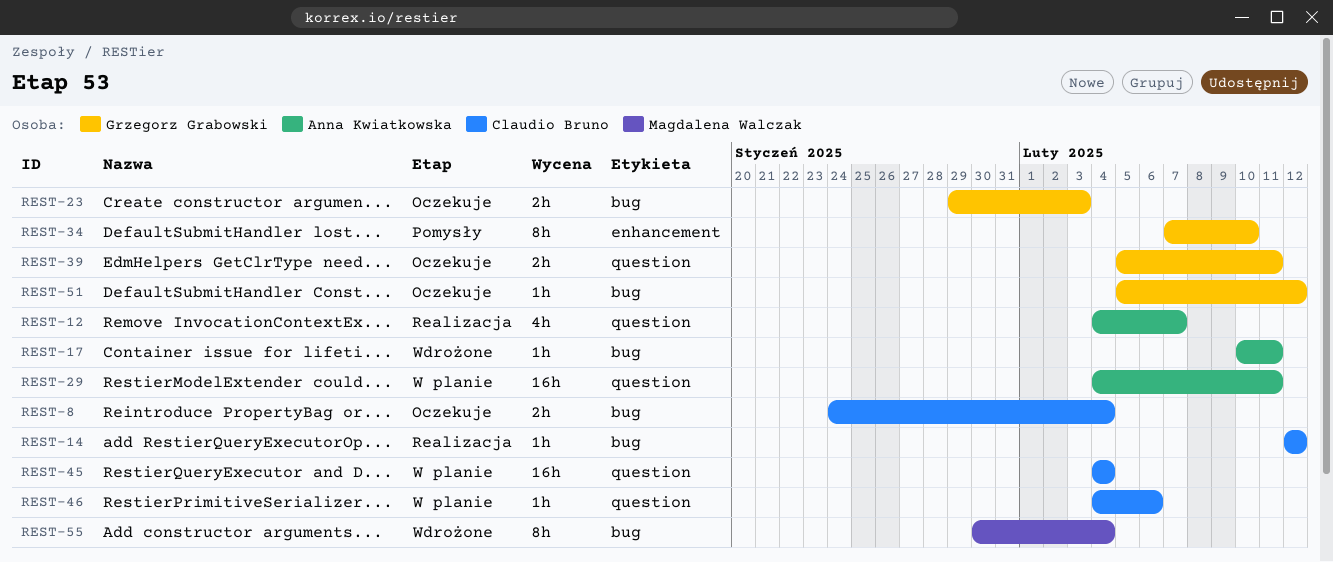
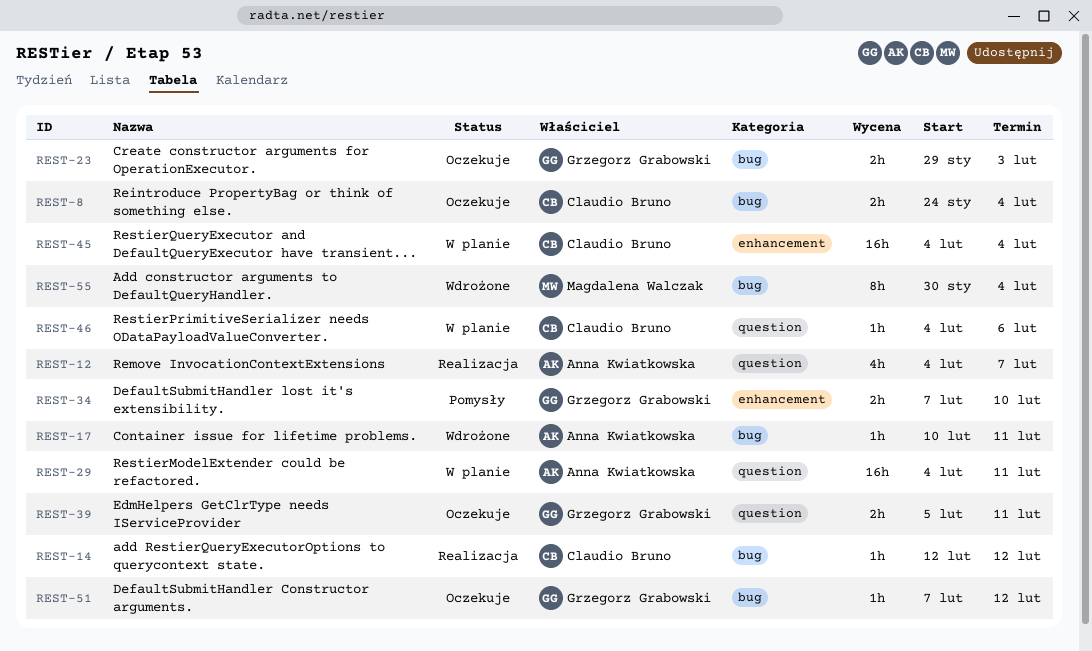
REST-34, estimate: 8h -> 2h
REST-45, label: question -> enhancement
REST-51, start: Feb 5 -> Feb 7

